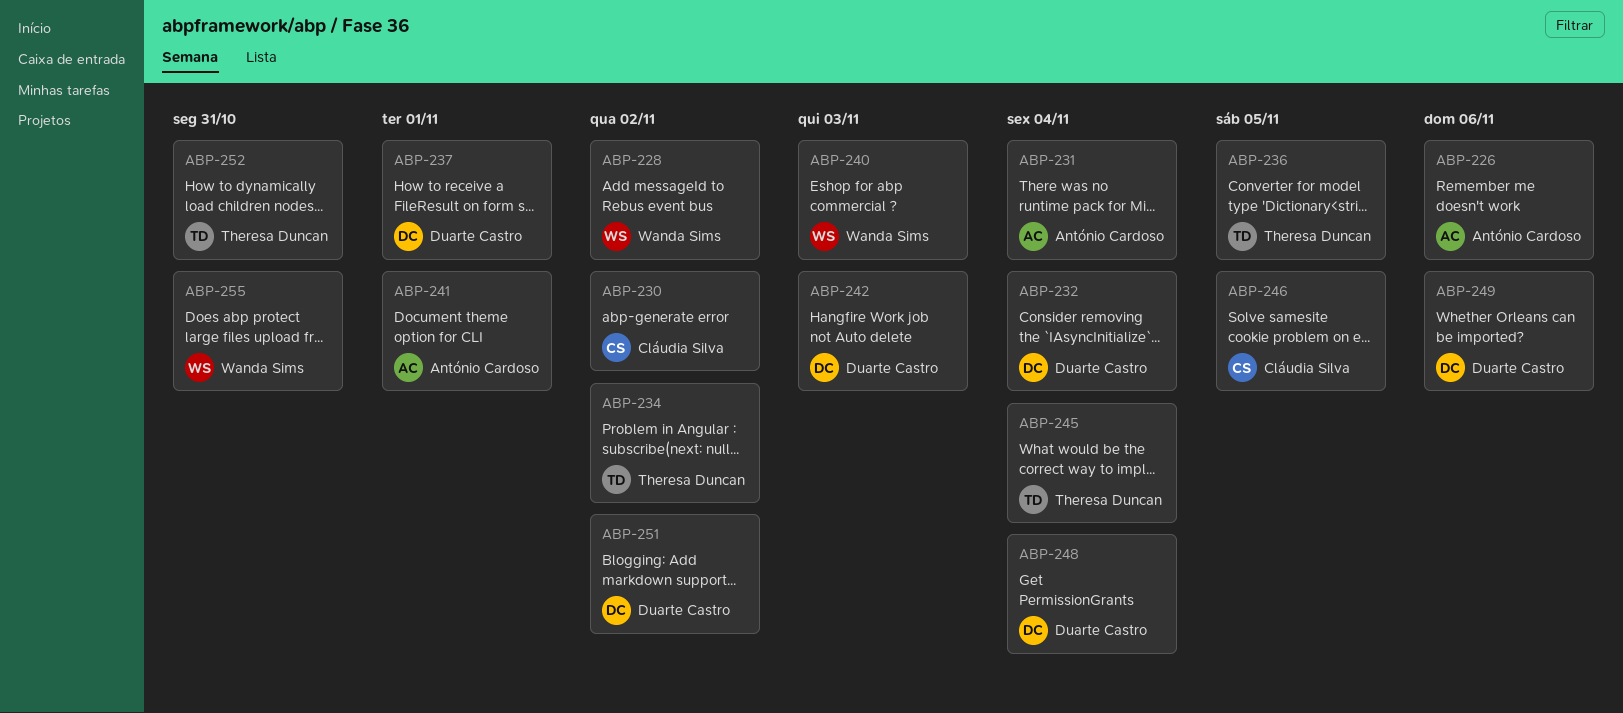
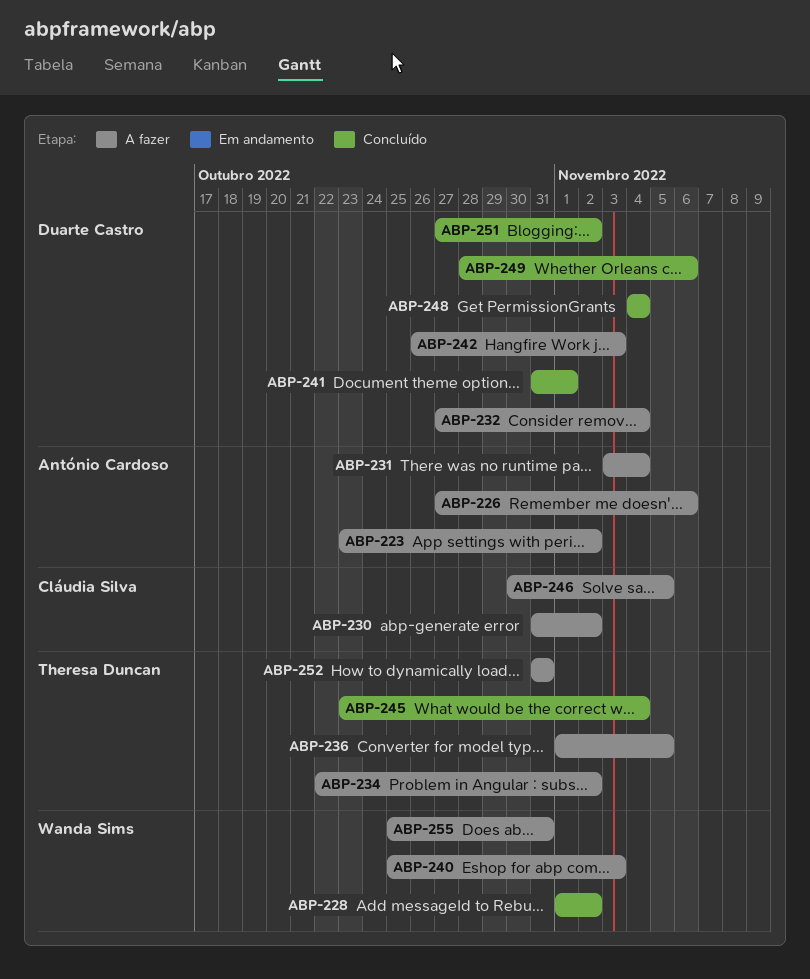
ABP-223: none -> present
ABP-237: present -> none
ABP-241, owner: António Cardoso -> Duarte Castro

